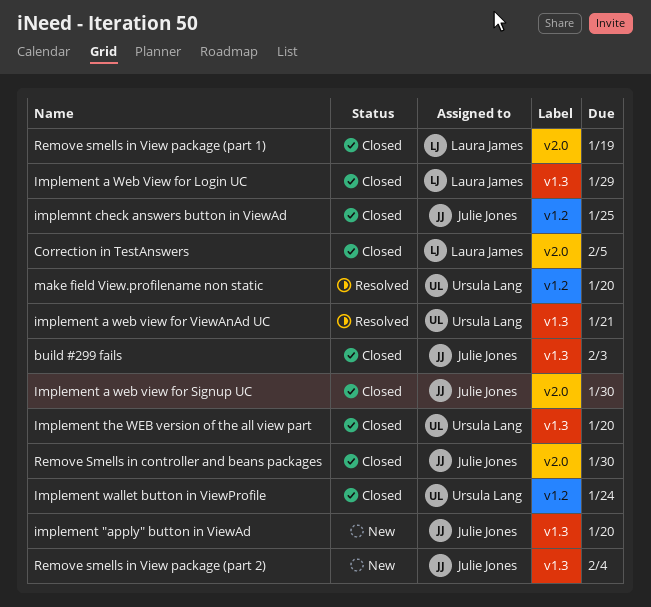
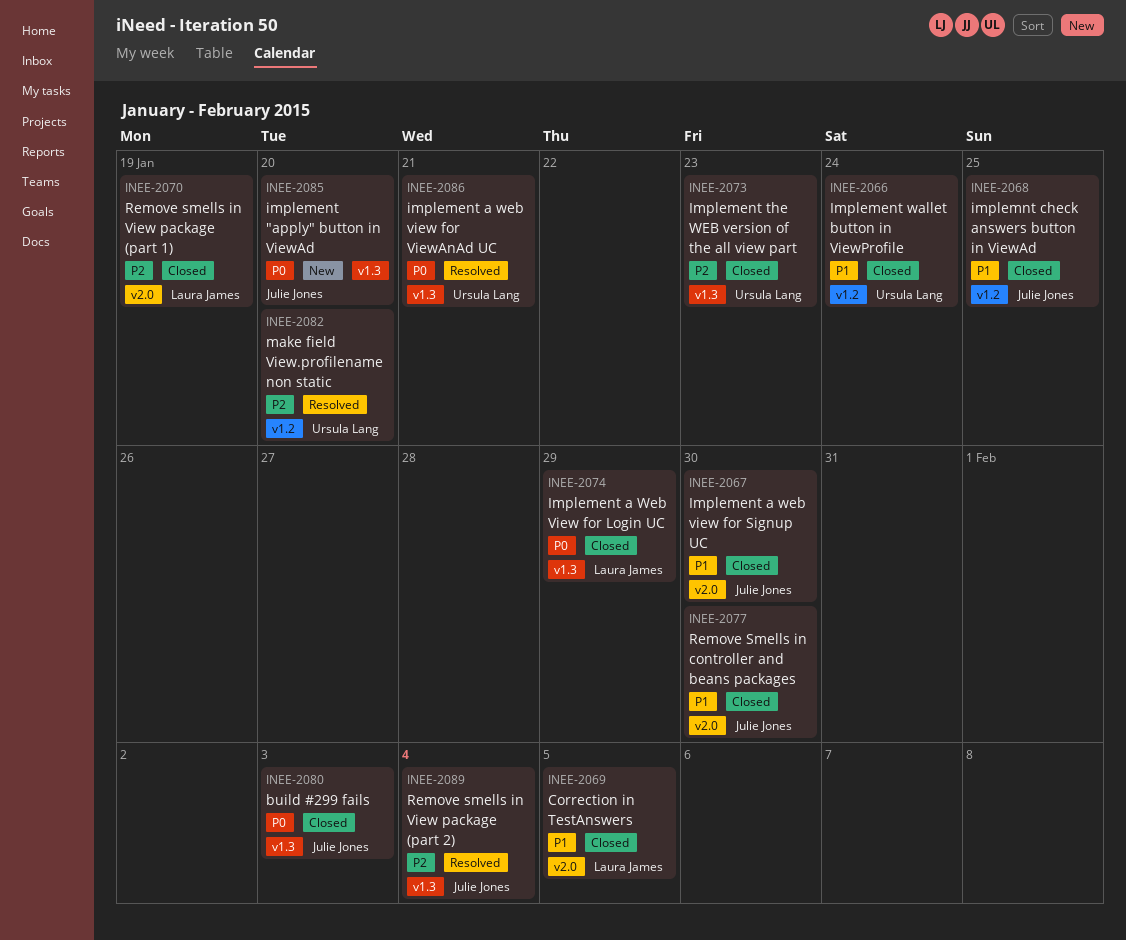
Implement the WEB version of the all view part, due: Jan 20 -> Jan 23
Remove smells in View package (part 2), status: New -> Resolved

